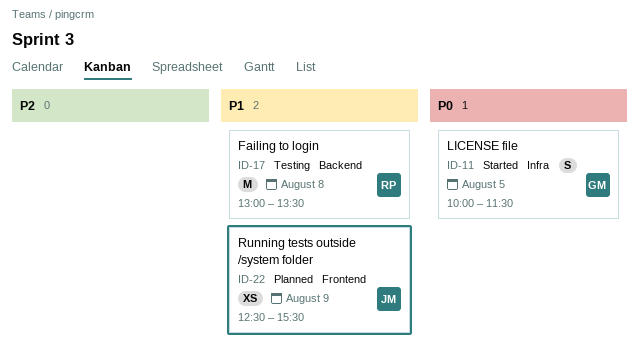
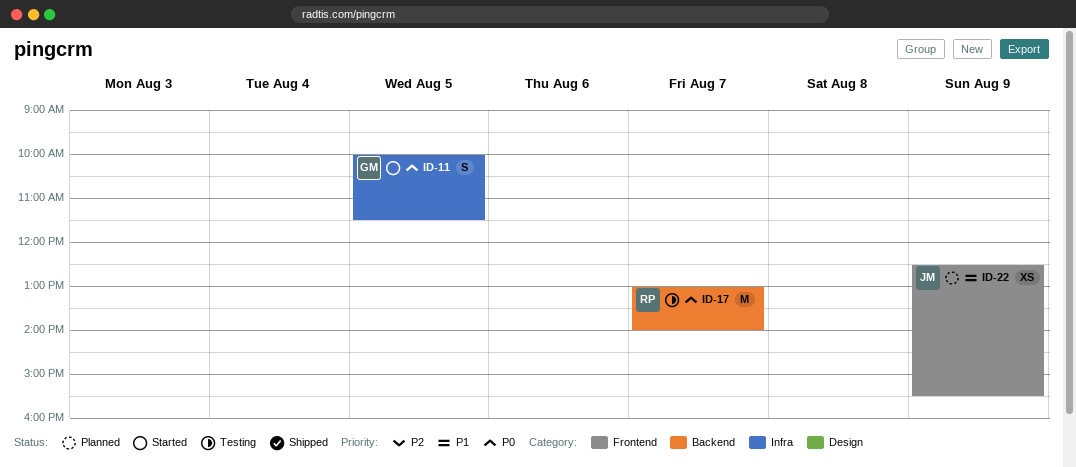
ID-17, priority: P1 -> P0
ID-17, day: Aug 8 -> Aug 7
ID-17, ends: 13:30 -> 14:00

